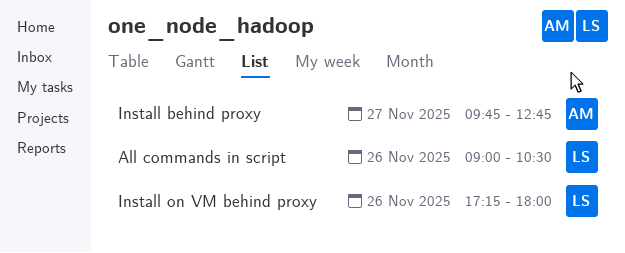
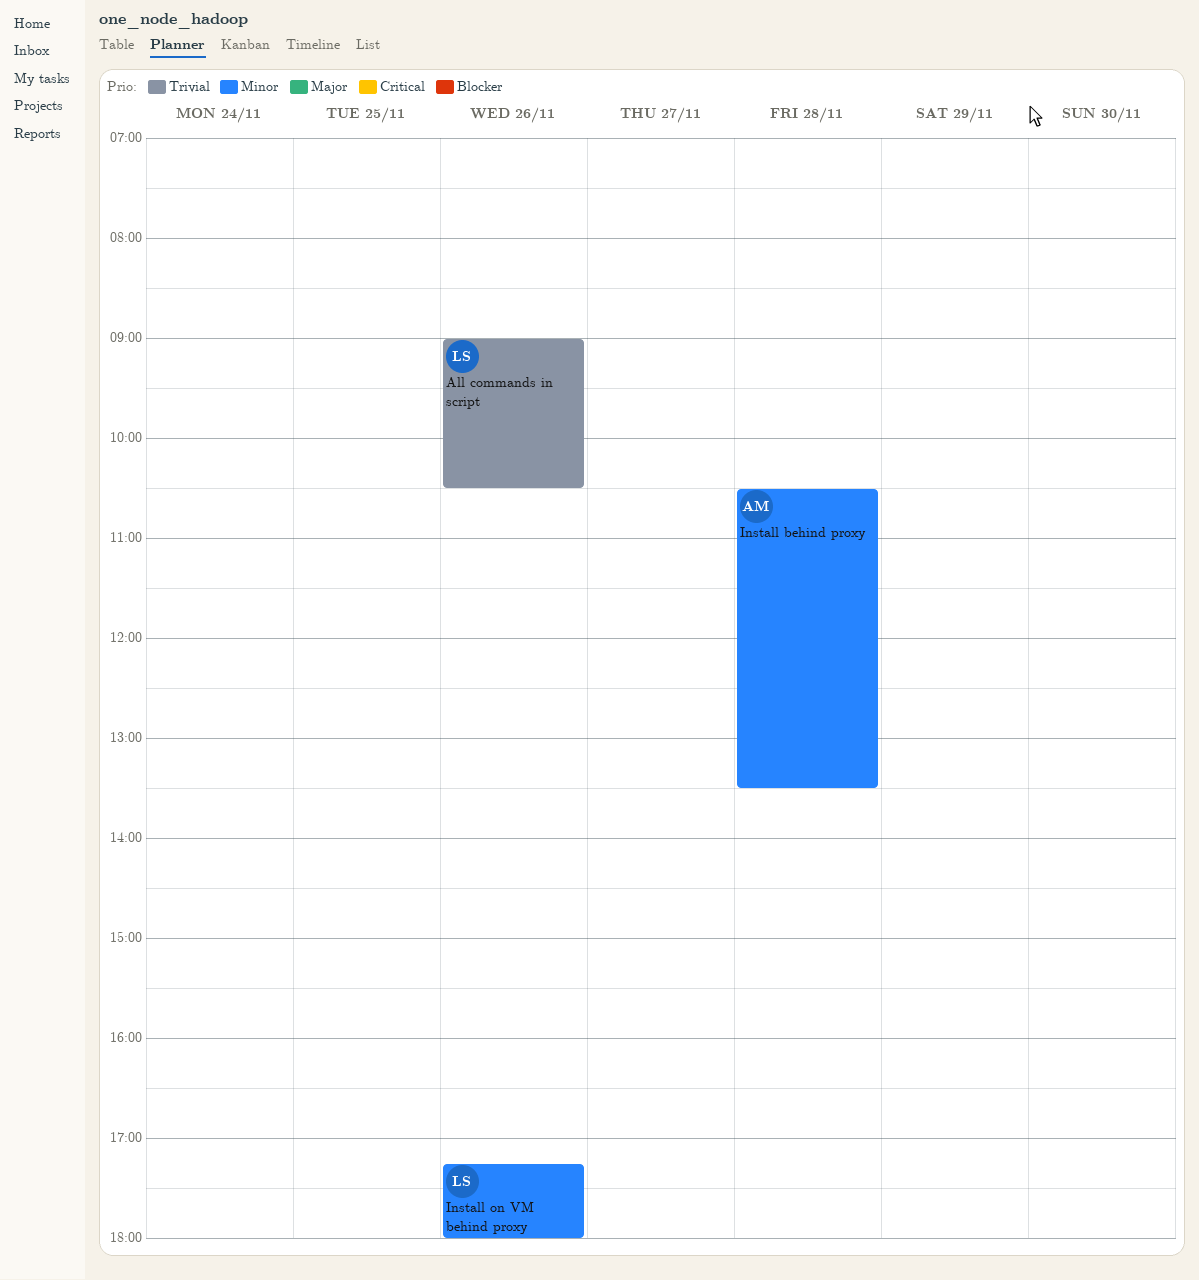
Install behind proxy, day: Nov 27 -> Nov 28
Install behind proxy, begins: 09:45 -> 10:30
Install behind proxy, ends: 12:45 -> 13:30

